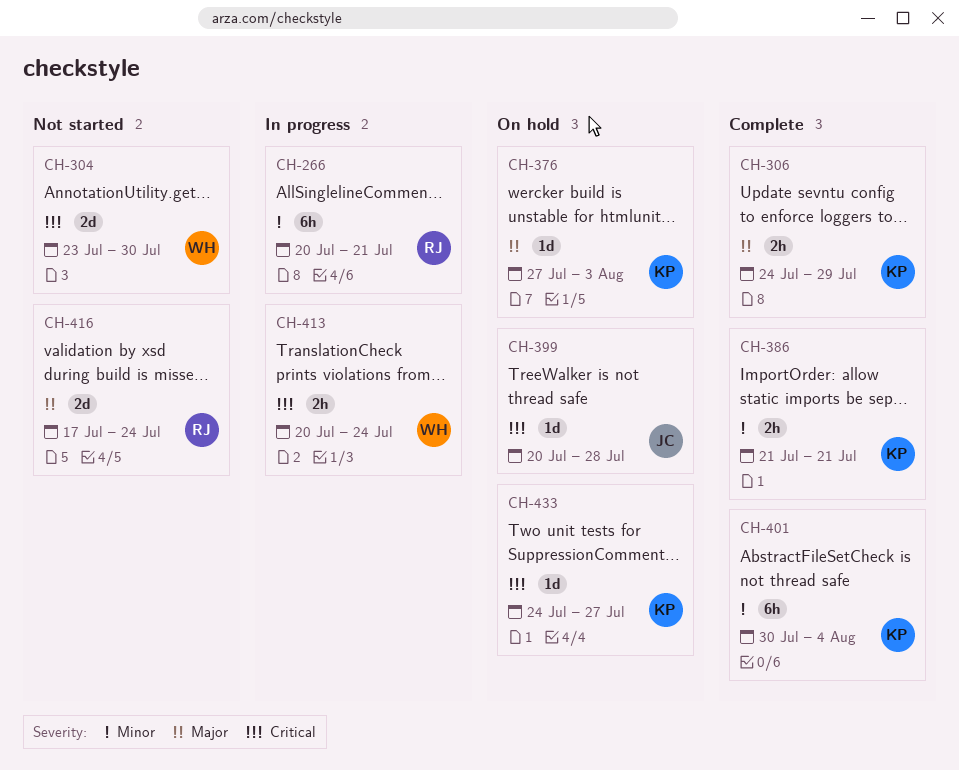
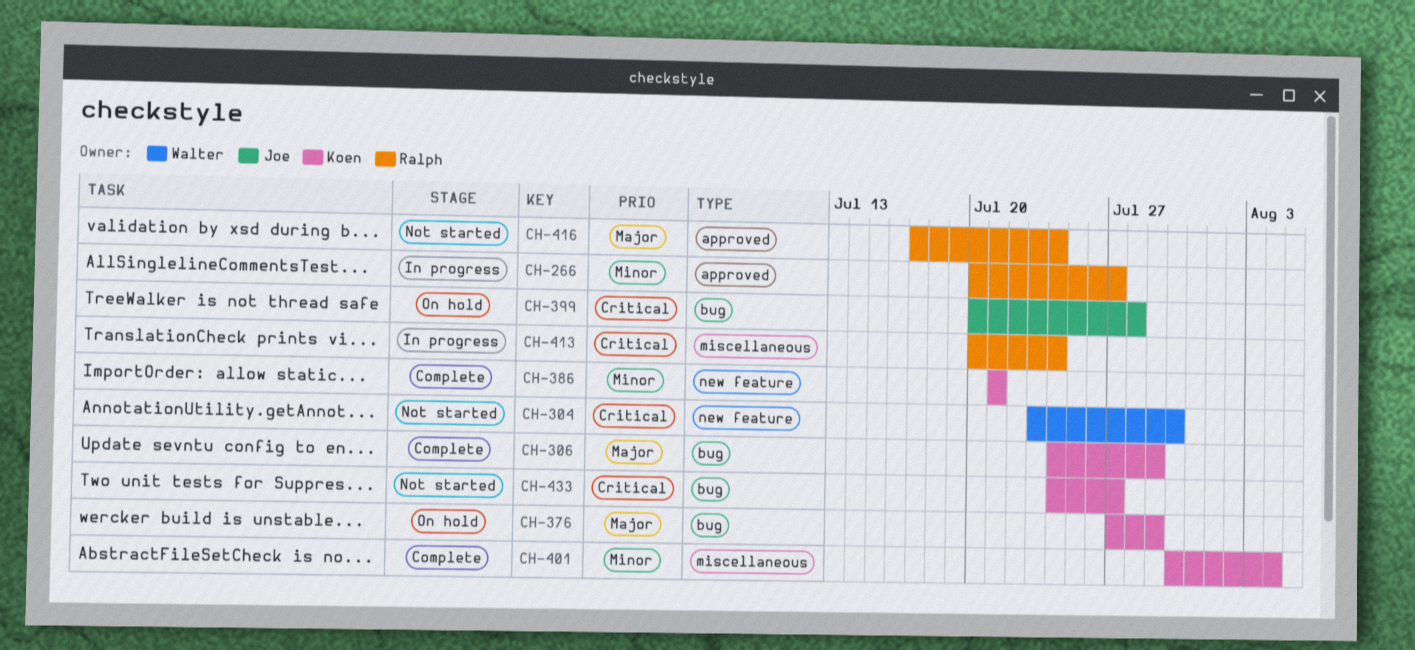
CH-266, due: Jul 21 -> Jul 27
CH-376, due: Aug 3 -> Jul 29
CH-413, owner: Walter -> Ralph
CH-433, status: On hold -> Not started

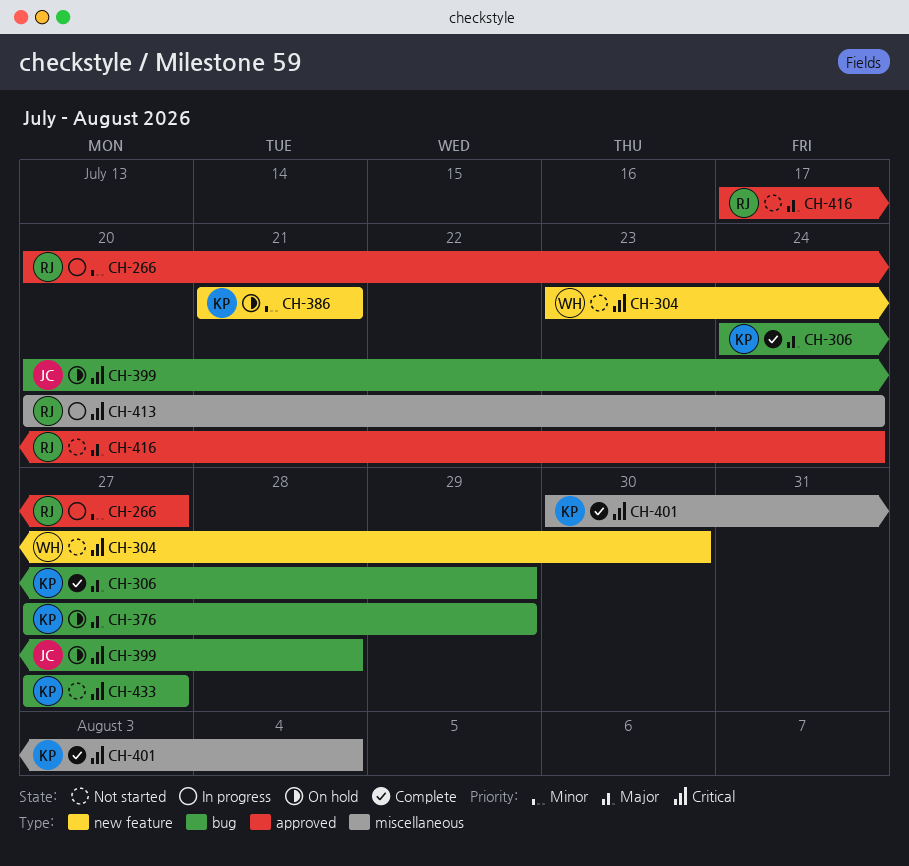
CH-386, status: Complete -> On hold
CH-401, priority: Minor -> Critical
CH-433, start: Jul 24 -> Jul 27

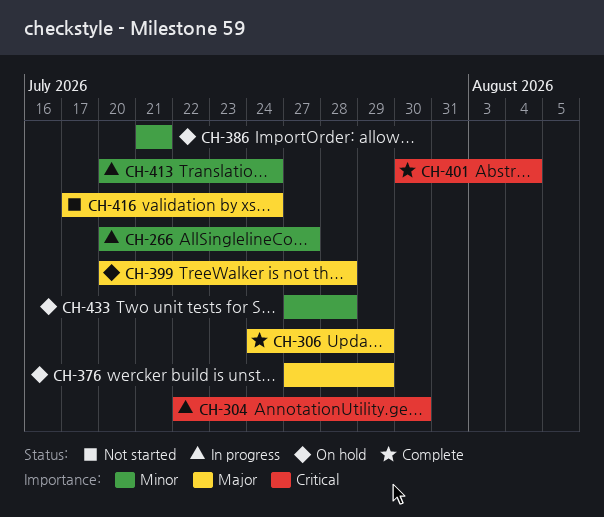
CH-304, status: Not started -> In progress
CH-304, start: Jul 23 -> Jul 22
CH-399, priority: Critical -> Major
CH-413, priority: Critical -> Minor
CH-433, status: Not started -> On hold
CH-433, priority: Critical -> Minor
CH-433, due: Jul 27 -> Jul 28

